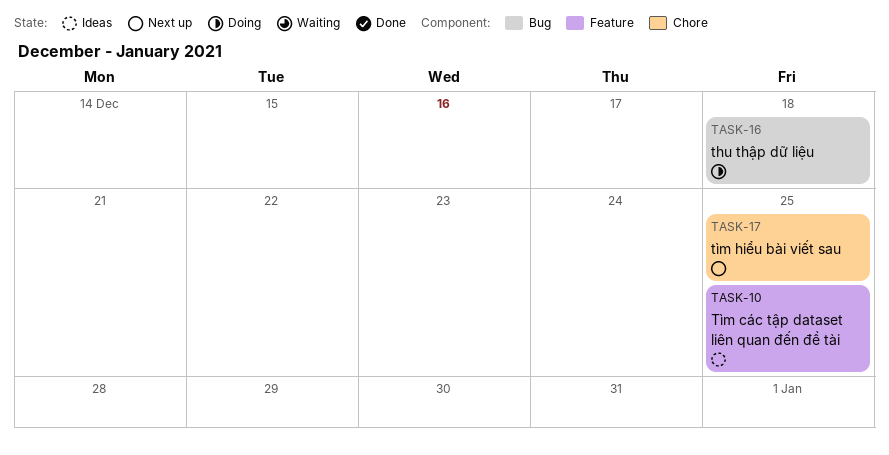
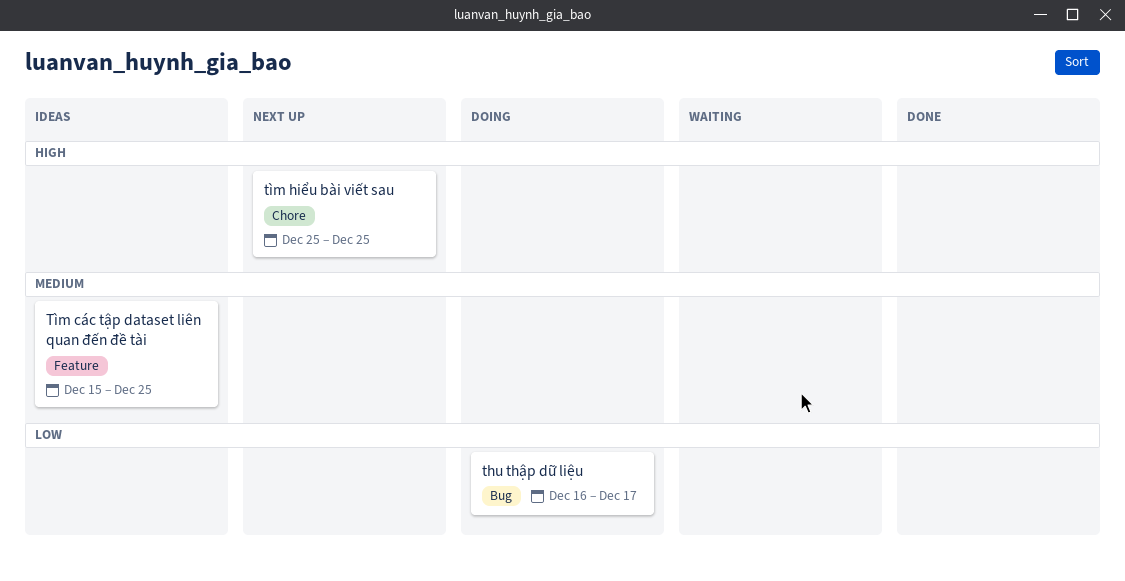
thu thập dữ liệu, due: Dec 18 -> Dec 17

